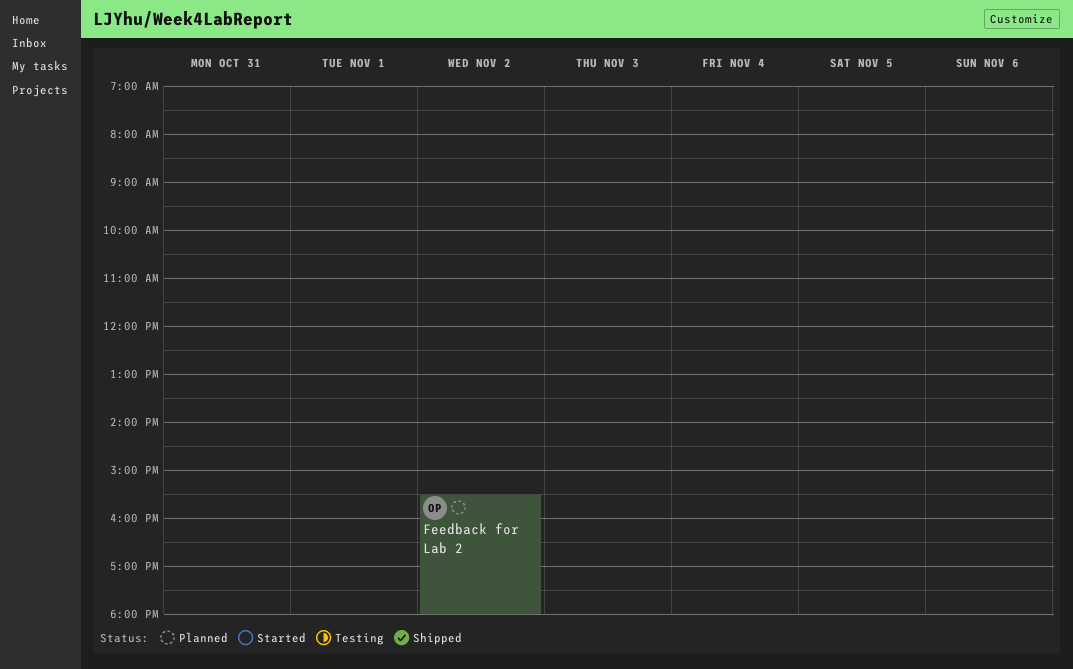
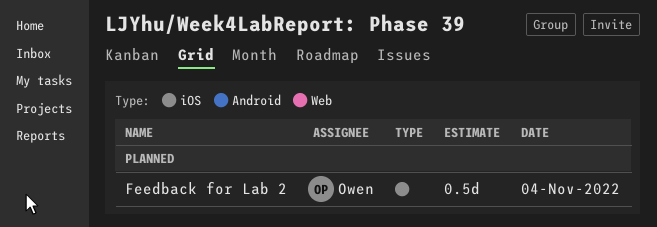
Feedback for Lab 2, day: Nov 2 -> Nov 4

